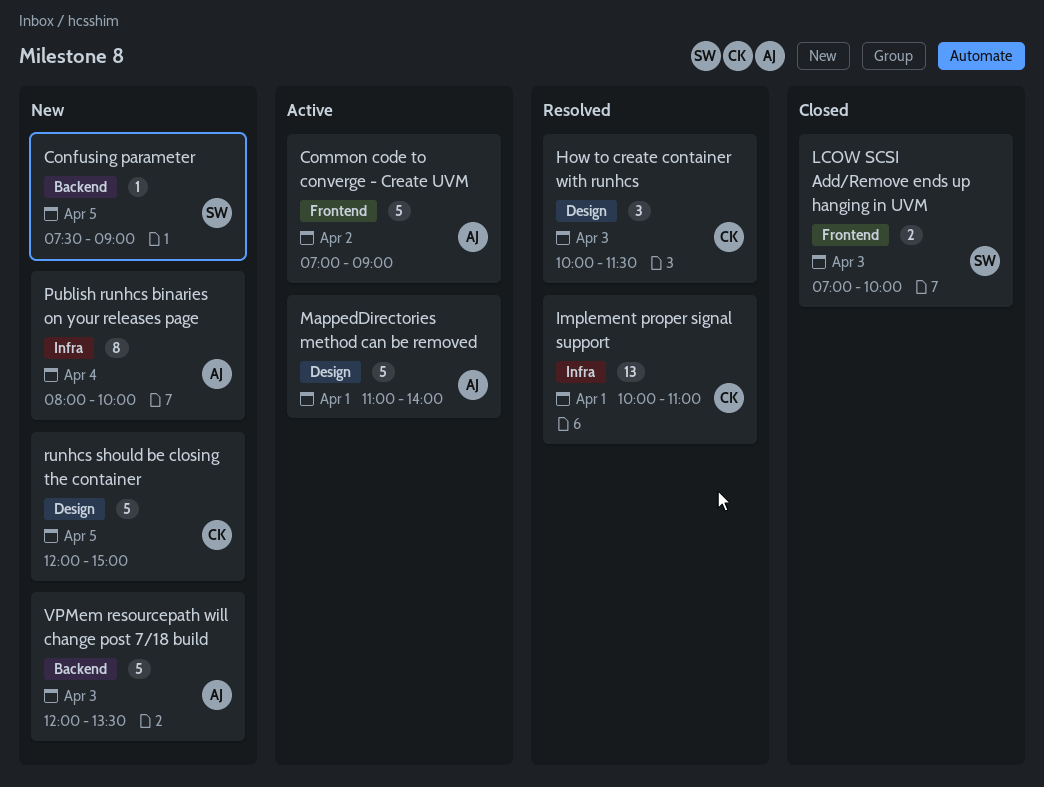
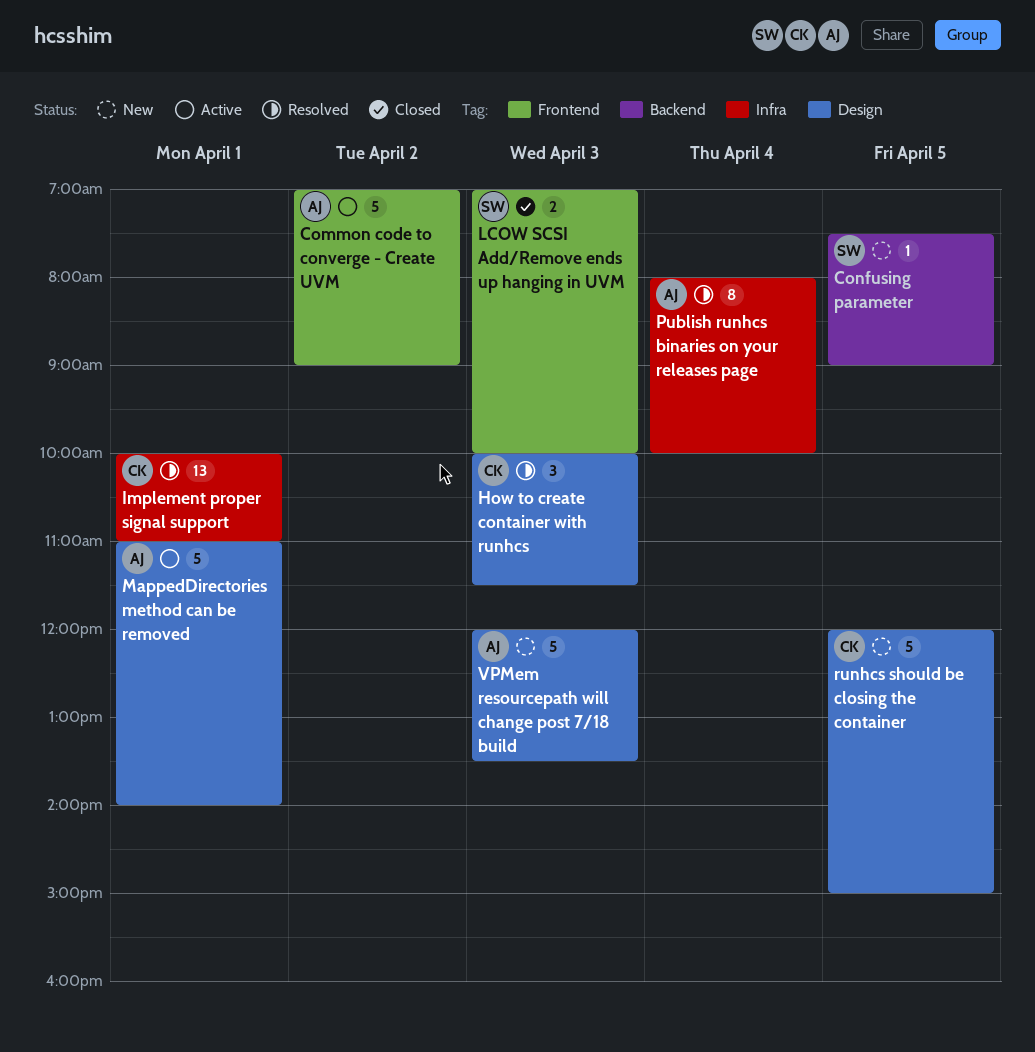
Publish runhcs binaries on your releases page, status: New -> Resolved
VPMem resourcepath will change post 7/18 build, label: Backend -> Design

